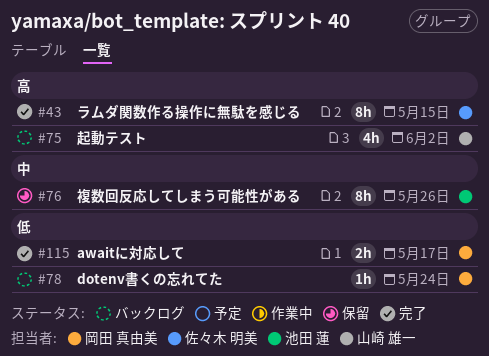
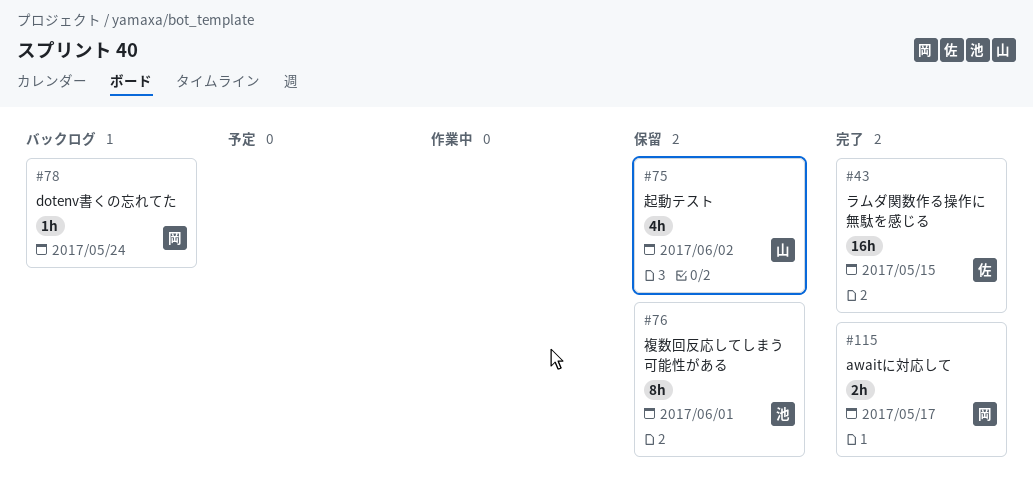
#43, estimate: 8h -> 16h
#75, status: バックログ -> 保留
#76, due: May 26 -> Jun 1

